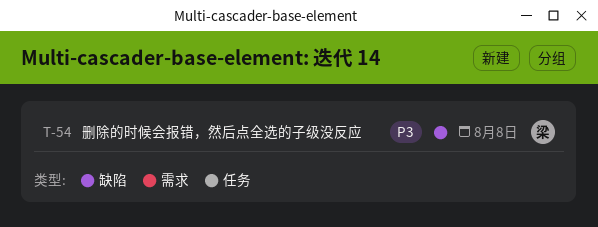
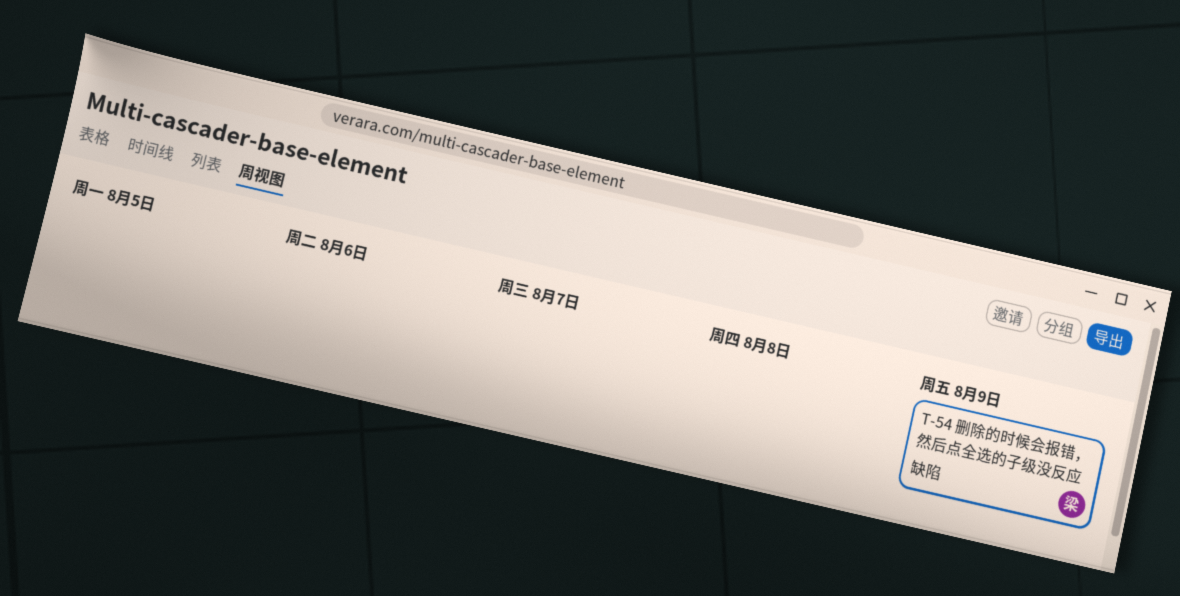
T-54, due: Aug 8 -> Aug 9

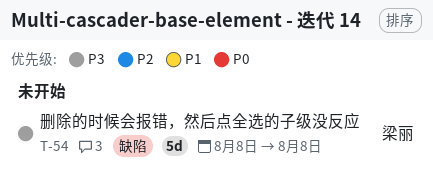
T-54, due: Aug 9 -> Aug 8

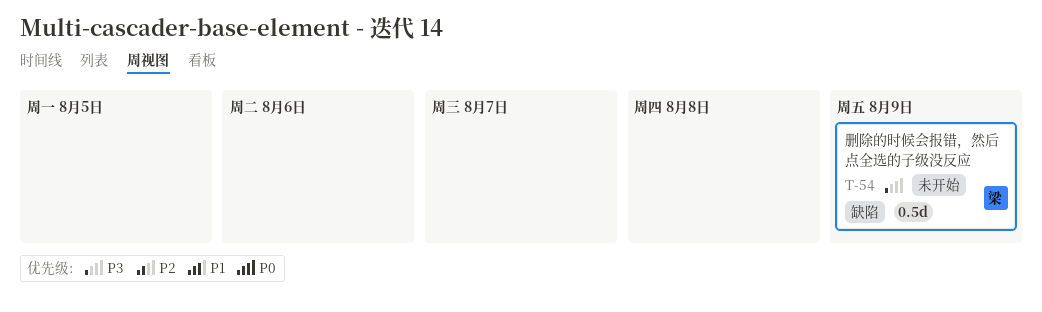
T-54, estimate: 5d -> 0.5d
T-54, due: Aug 8 -> Aug 9

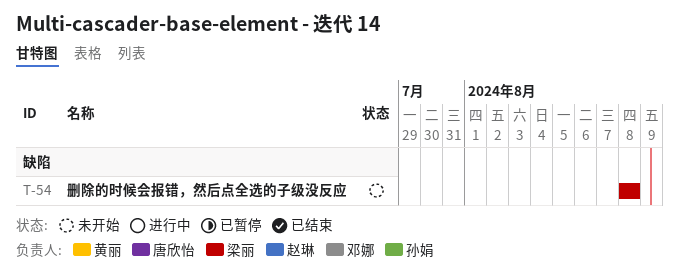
T-54, due: Aug 9 -> Aug 8

